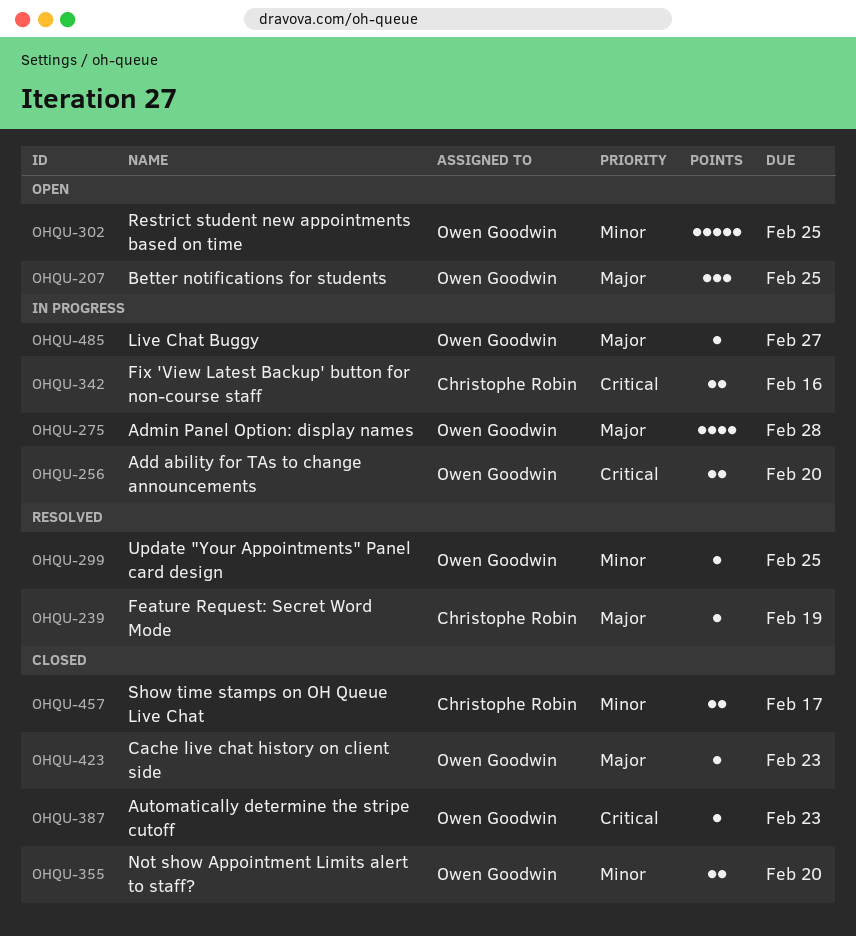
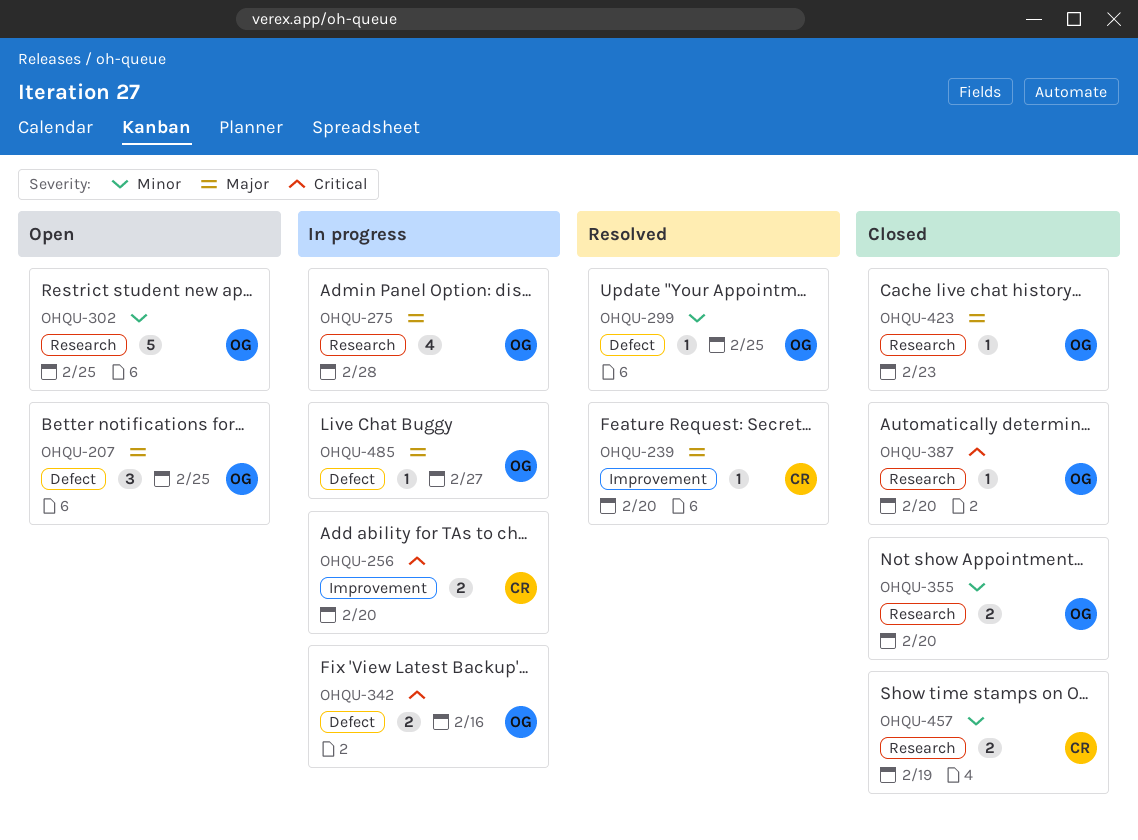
OHQU-239, due: Feb 19 -> Feb 20
OHQU-256, owner: Owen Goodwin -> Christophe Robin
OHQU-342, owner: Christophe Robin -> Owen Goodwin
OHQU-387, due: Feb 23 -> Feb 20
OHQU-457, due: Feb 17 -> Feb 19

